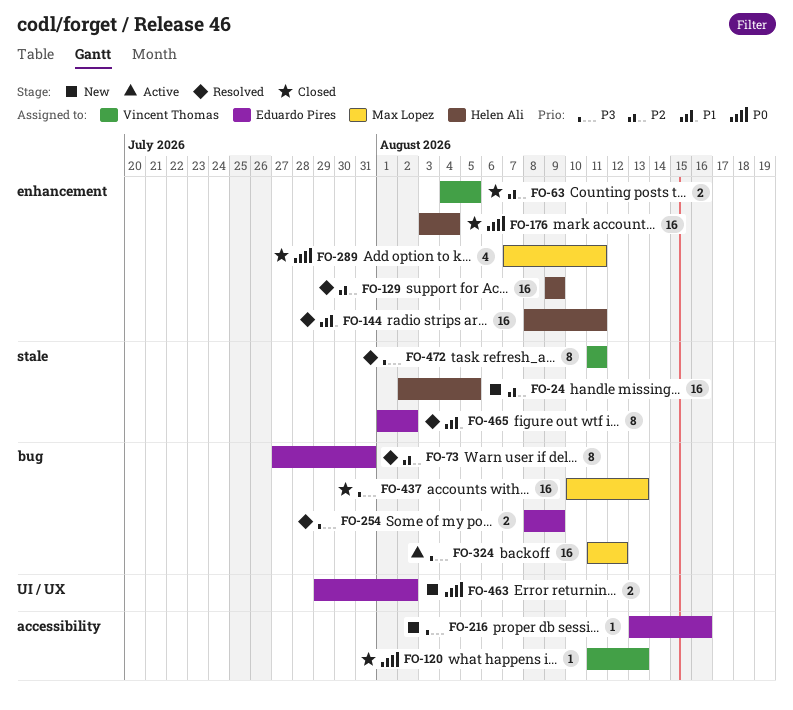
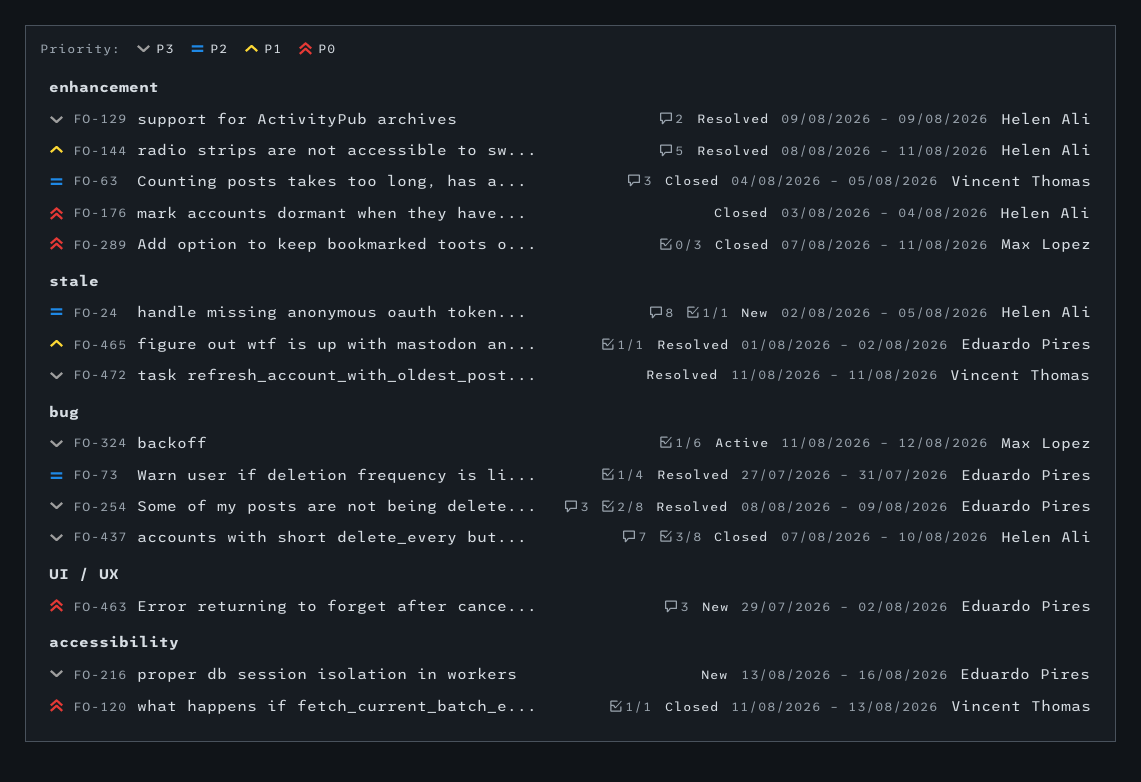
FO-129, priority: P2 -> P3
FO-437, owner: Max Lopez -> Helen Ali
FO-437, start: Aug 10 -> Aug 7
FO-437, due: Aug 13 -> Aug 10

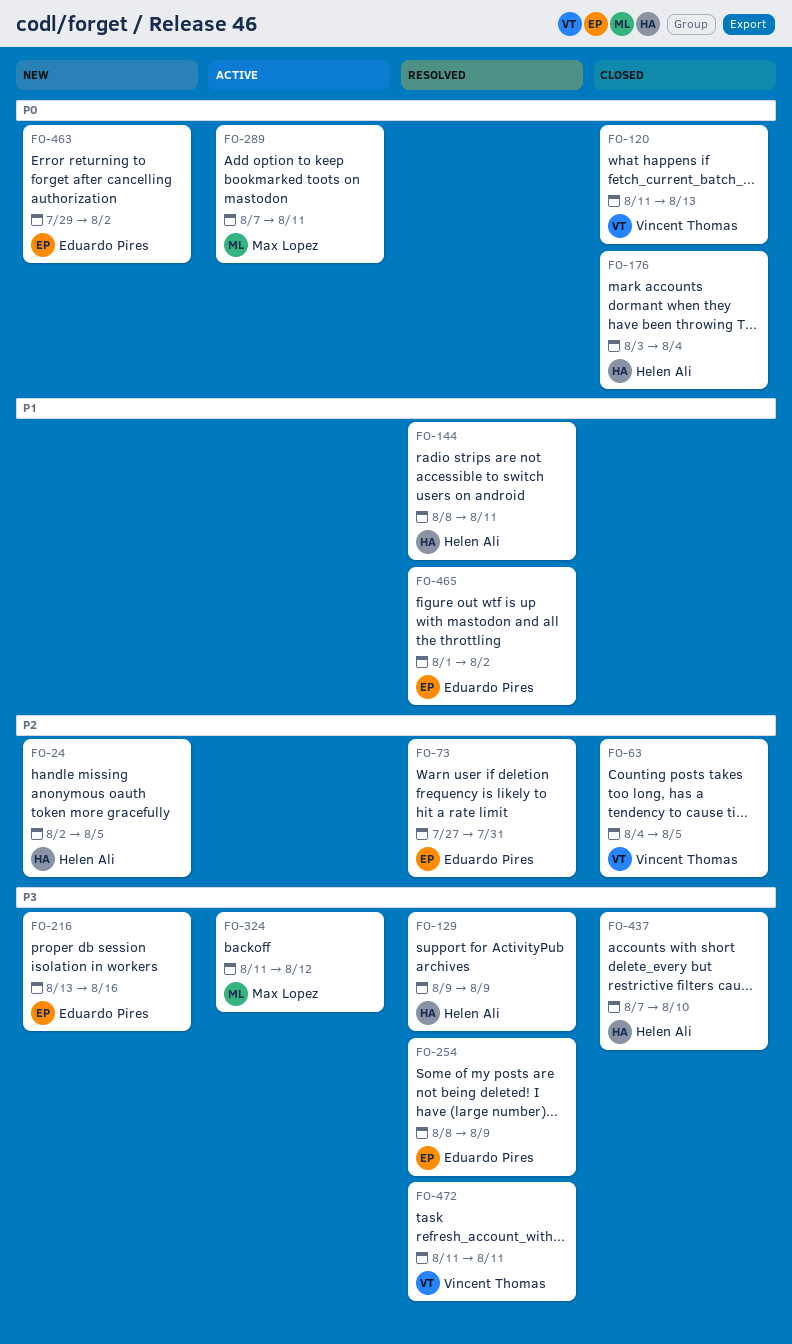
FO-289, status: Closed -> Active

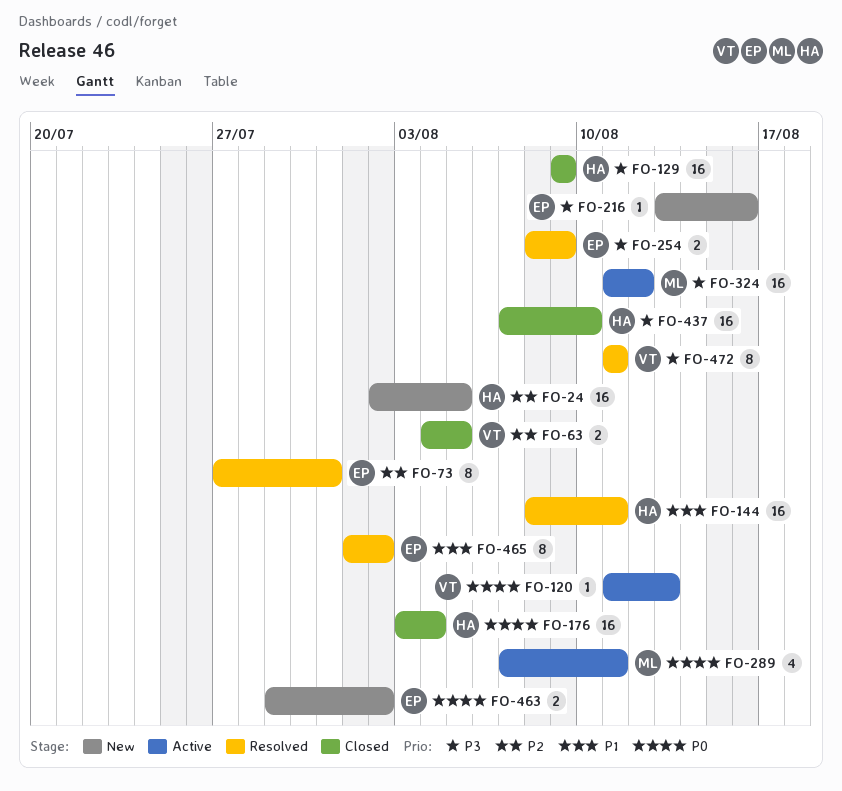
FO-120, status: Closed -> Active
FO-129, status: Resolved -> Closed

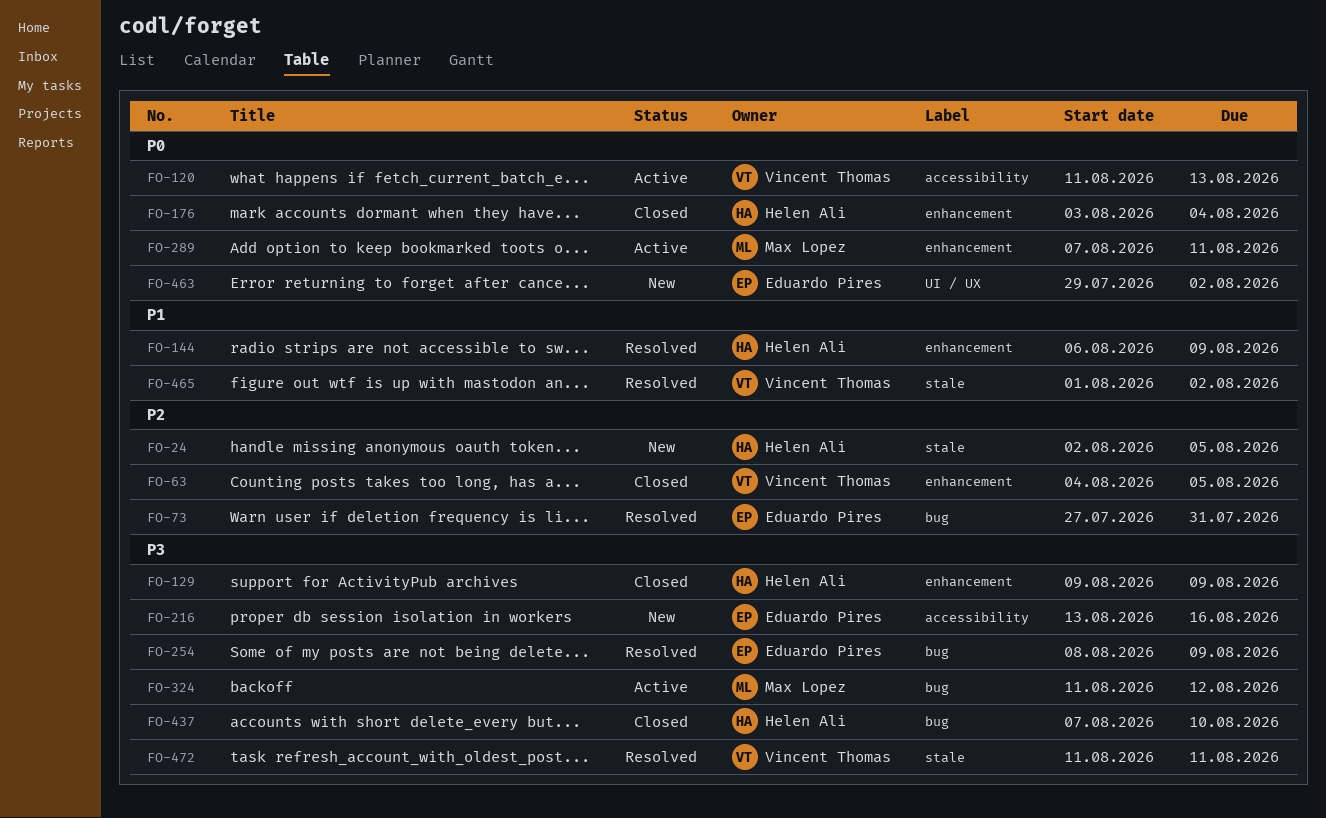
FO-144, start: Aug 8 -> Aug 6
FO-144, due: Aug 11 -> Aug 9
FO-465, owner: Eduardo Pires -> Vincent Thomas

